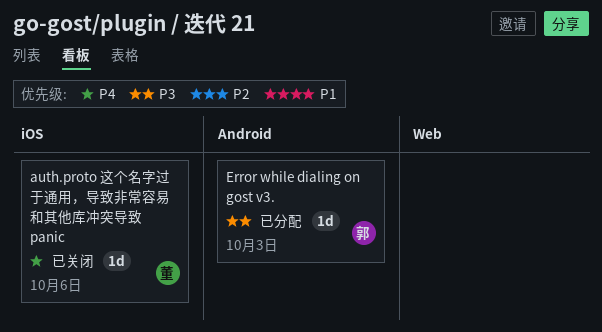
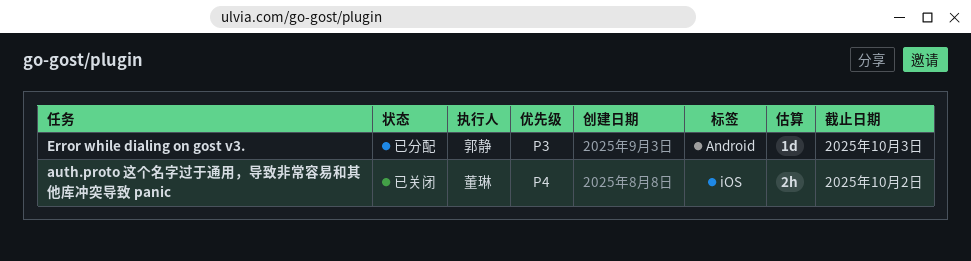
auth.proto 这个名字过于通用，导致非常容易和其他库冲突导致 panic, estimate: 1d -> 2h
auth.proto 这个名字过于通用，导致非常容易和其他库冲突导致 panic, due: Oct 6 -> Oct 2

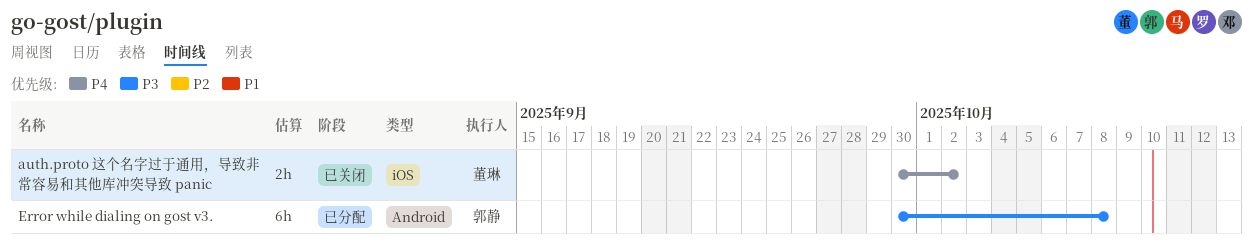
Error while dialing on gost v3., estimate: 1d -> 6h
Error while dialing on gost v3., due: Oct 3 -> Oct 8

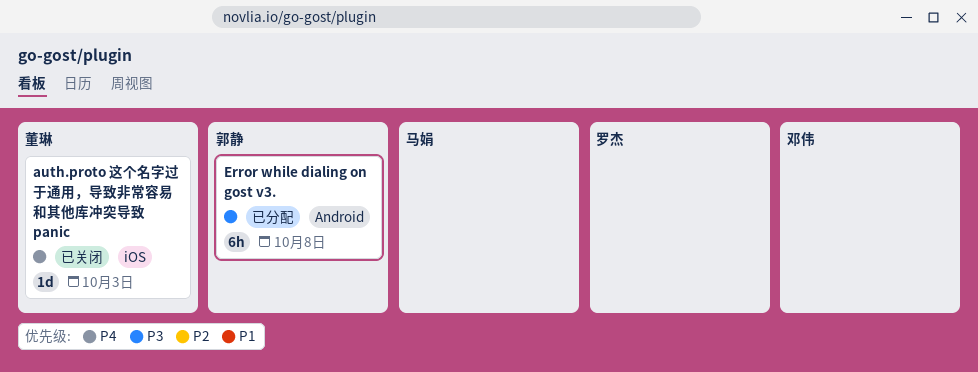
auth.proto 这个名字过于通用，导致非常容易和其他库冲突导致 panic, estimate: 2h -> 1d
auth.proto 这个名字过于通用，导致非常容易和其他库冲突导致 panic, due: Oct 2 -> Oct 3

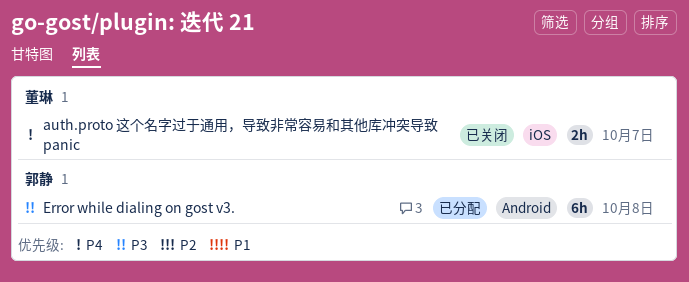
auth.proto 这个名字过于通用，导致非常容易和其他库冲突导致 panic, estimate: 1d -> 2h
auth.proto 这个名字过于通用，导致非常容易和其他库冲突导致 panic, due: Oct 3 -> Oct 7

